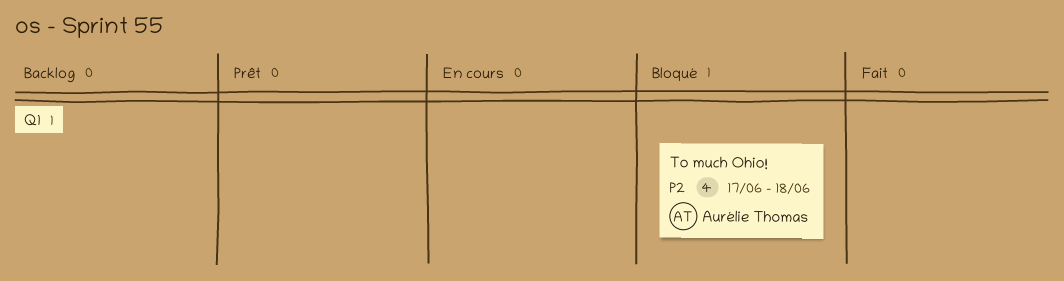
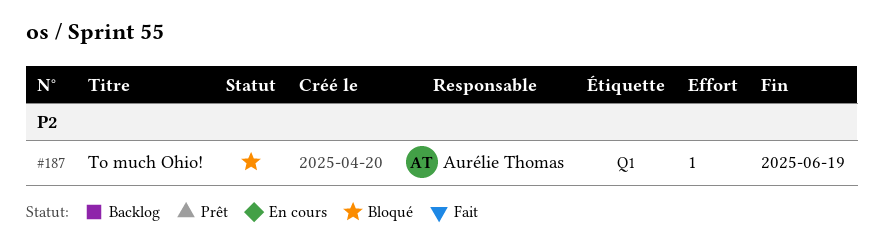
To much Ohio!, estimate: 4 -> 1
To much Ohio!, due: Jun 18 -> Jun 19

